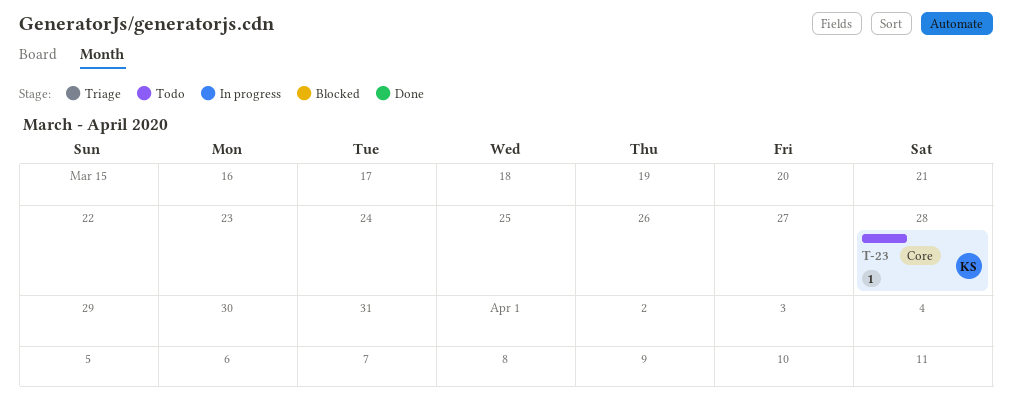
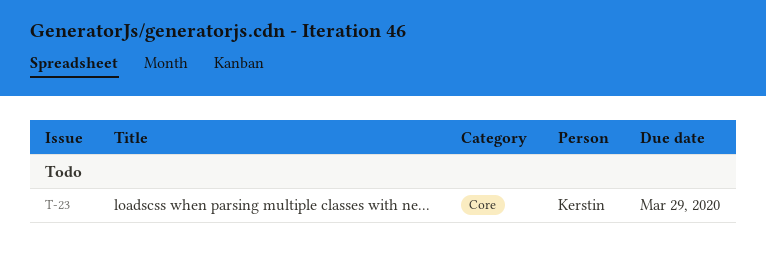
T-23, due: Mar 28 -> Mar 29

